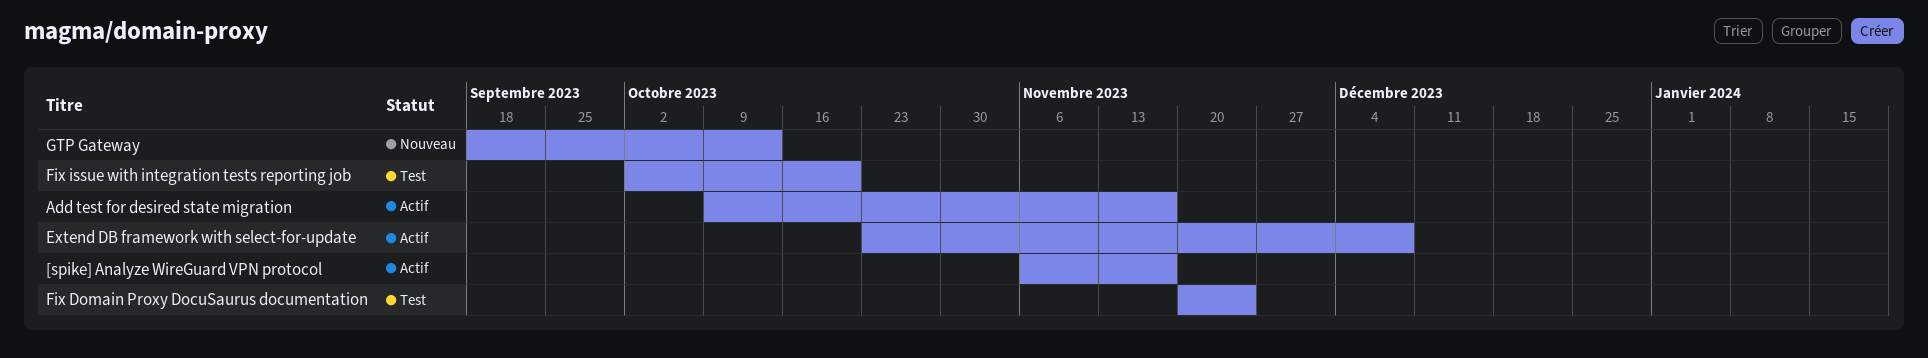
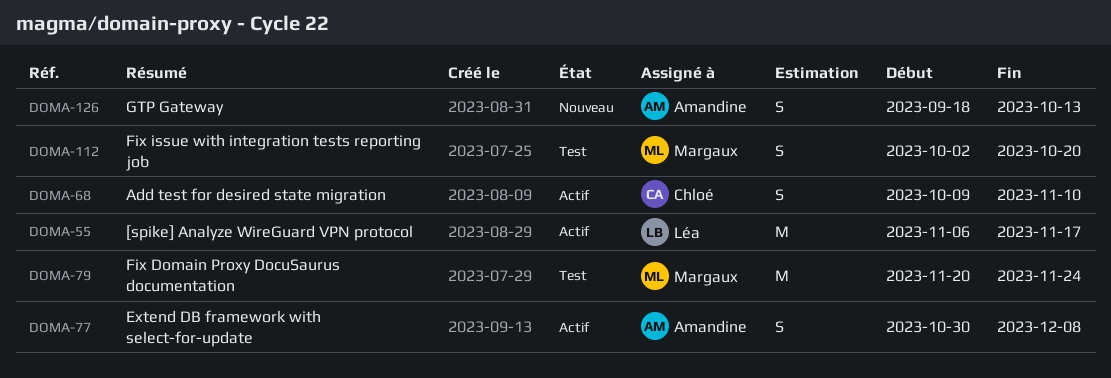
Add test for desired state migration, due: Nov 17 -> Nov 10
Extend DB framework with select-for-update, start: Oct 23 -> Oct 30

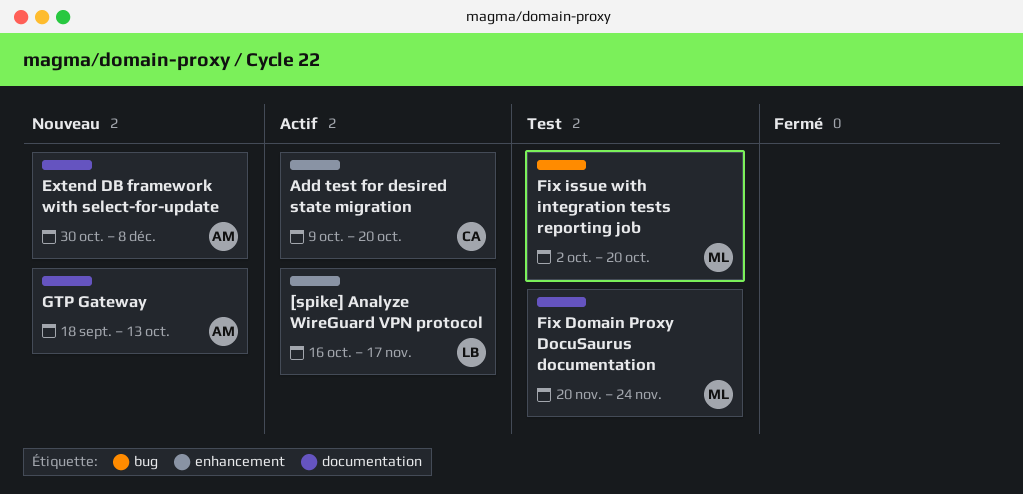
[spike] Analyze WireGuard VPN protocol, start: Nov 6 -> Oct 16
Add test for desired state migration, due: Nov 10 -> Oct 20
Extend DB framework with select-for-update, status: Actif -> Nouveau

